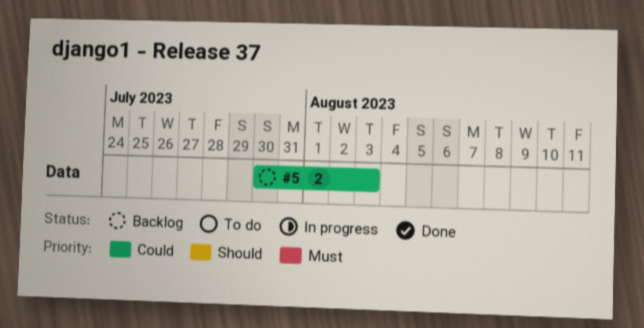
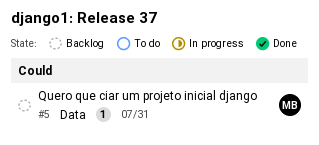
#5, estimate: 2 -> 1
#5, due: Aug 3 -> Jul 31

